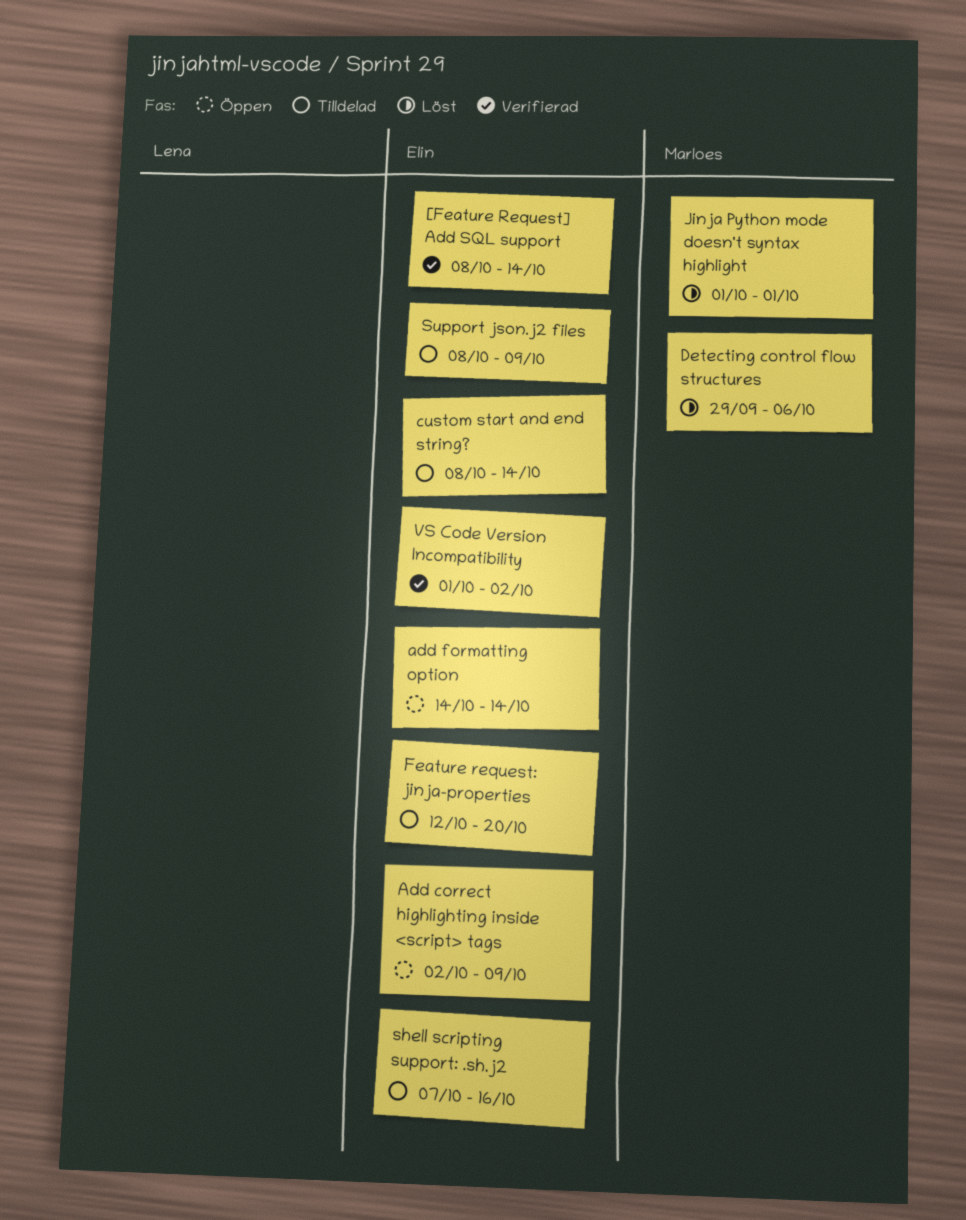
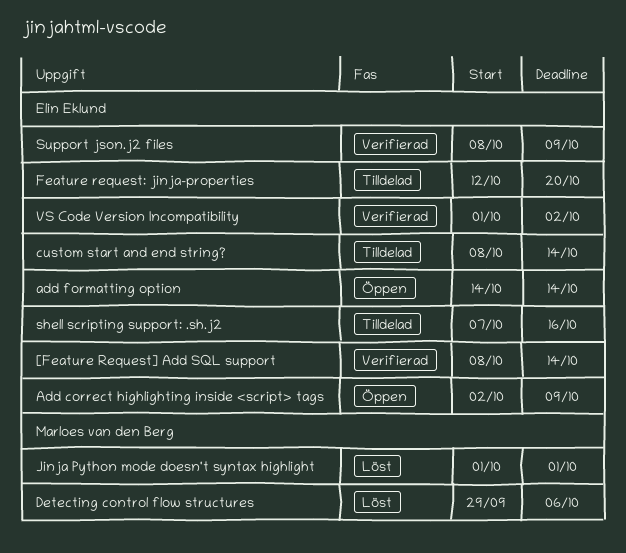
Support json.j2 files, status: Tilldelad -> Verifierad

